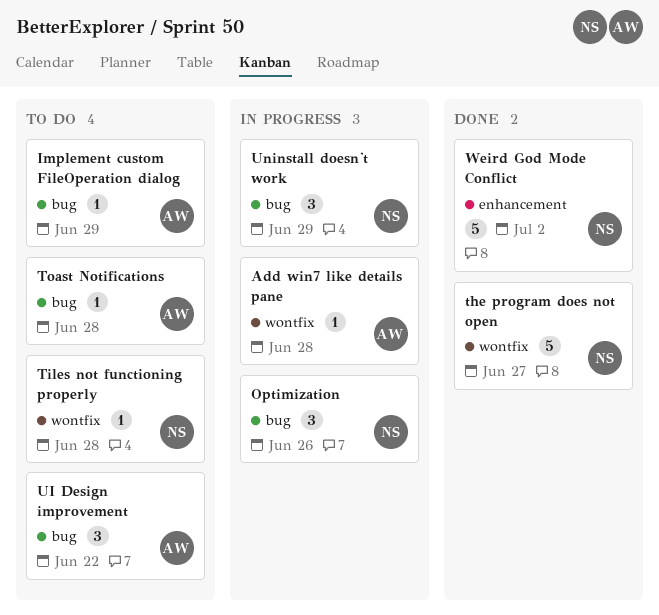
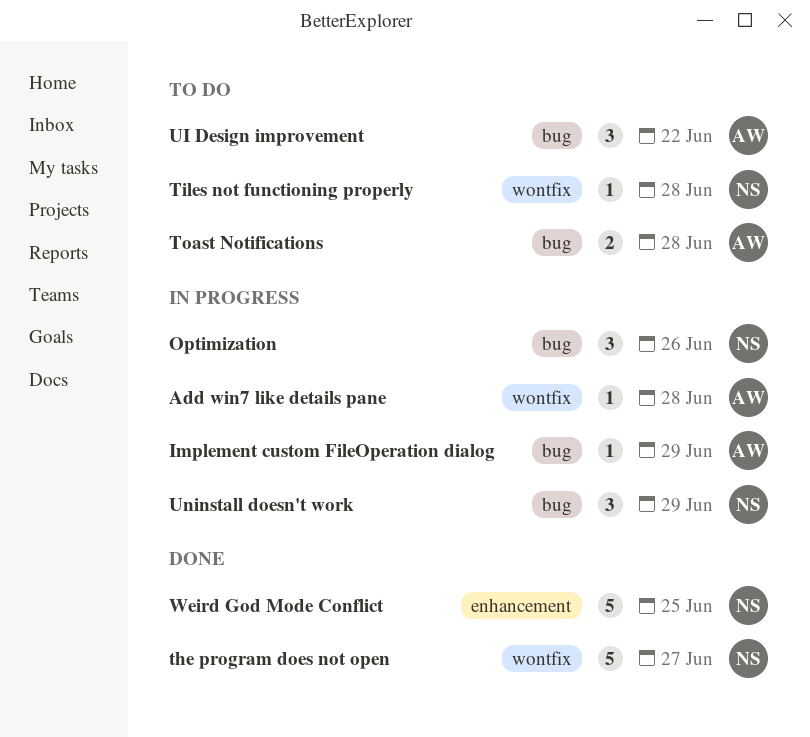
Implement custom FileOperation dialog, status: To do -> In progress
Toast Notifications, estimate: 1 -> 2
Weird God Mode Conflict, due: Jul 2 -> Jun 25

